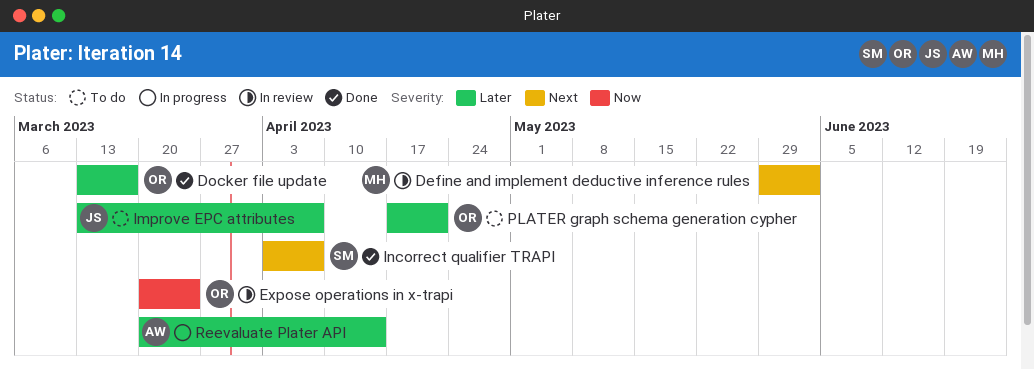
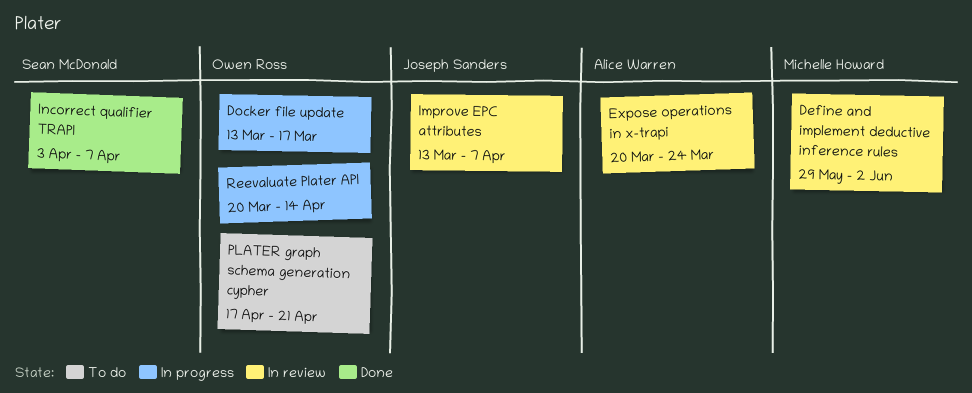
Docker file update, status: Done -> In progress
Expose operations in x-trapi, owner: Owen Ross -> Alice Warren
Improve EPC attributes, status: To do -> In review
Reevaluate Plater API, owner: Alice Warren -> Owen Ross

